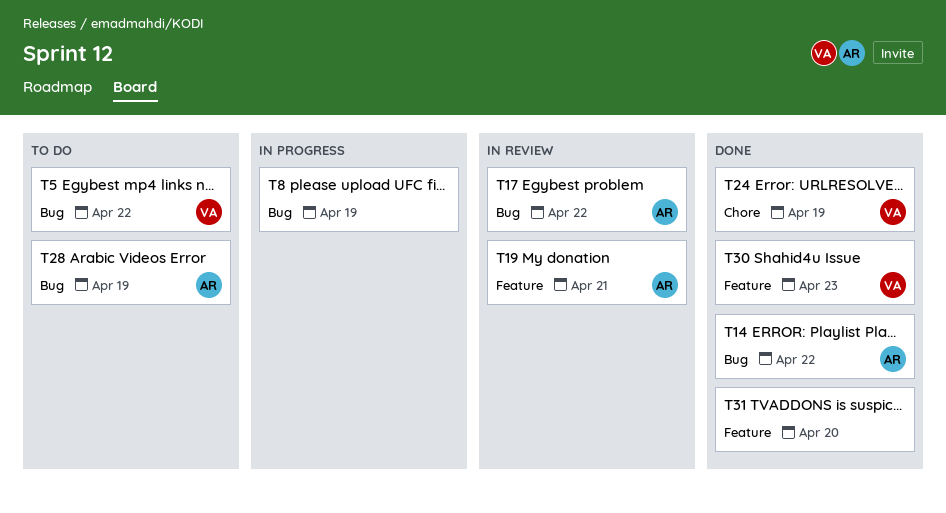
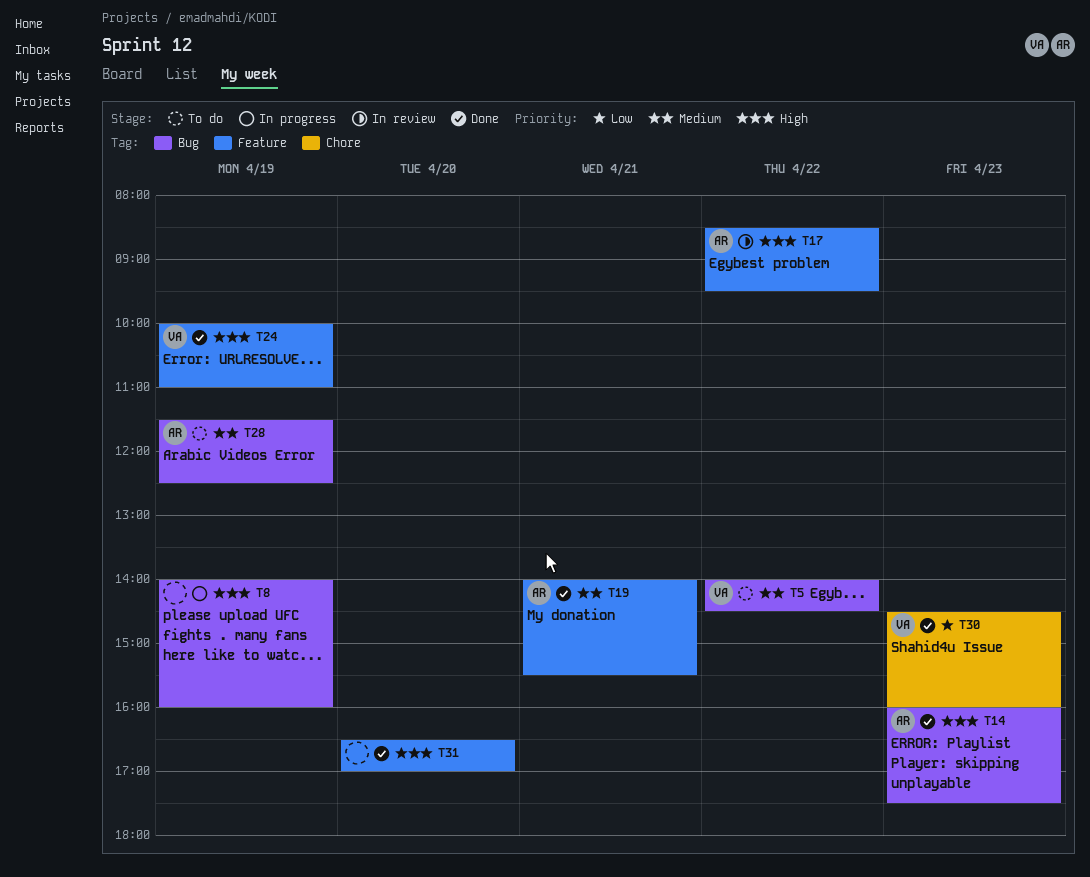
T14, day: Apr 22 -> Apr 23
T17, label: Bug -> Feature
T19, status: In review -> Done
T24, label: Chore -> Feature
T30, label: Feature -> Chore

